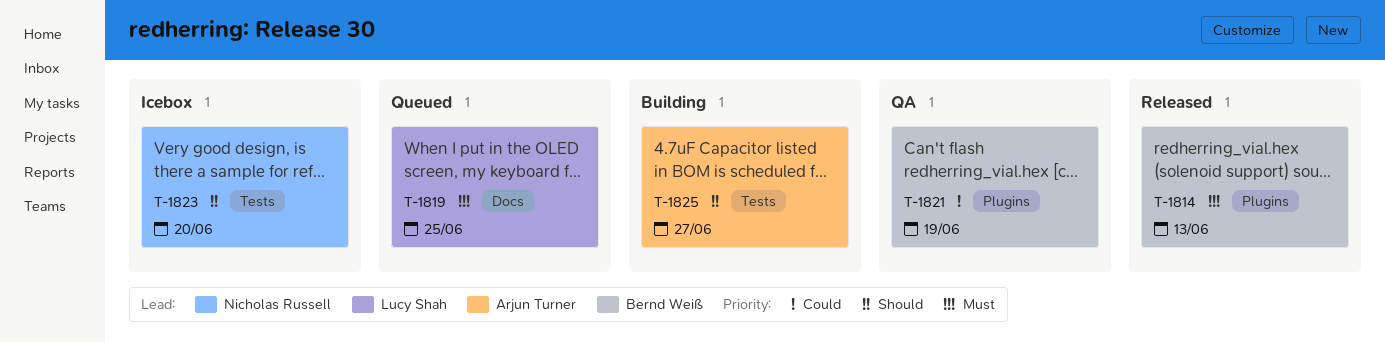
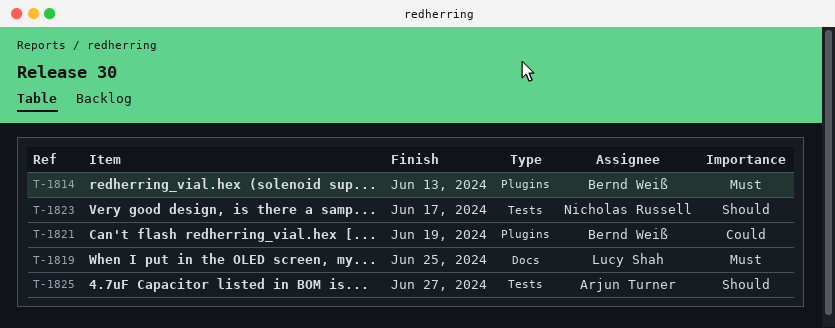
T-1823, due: Jun 20 -> Jun 17

